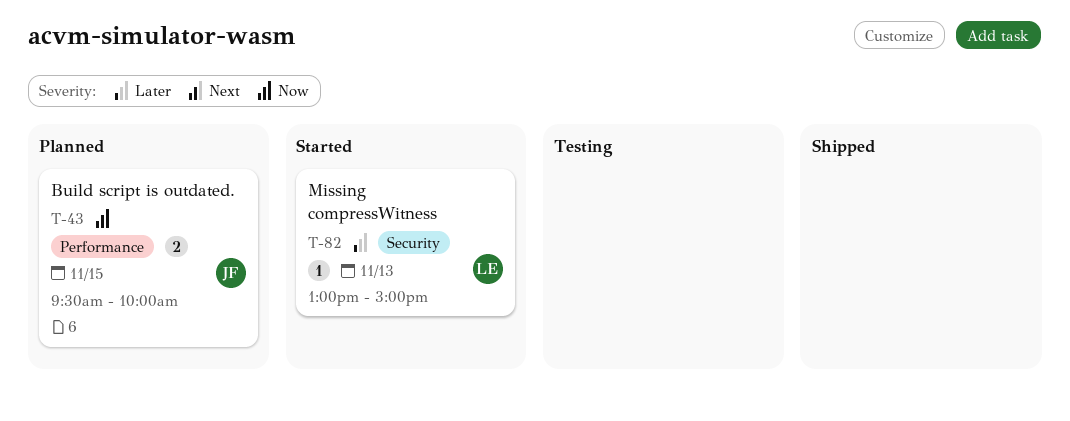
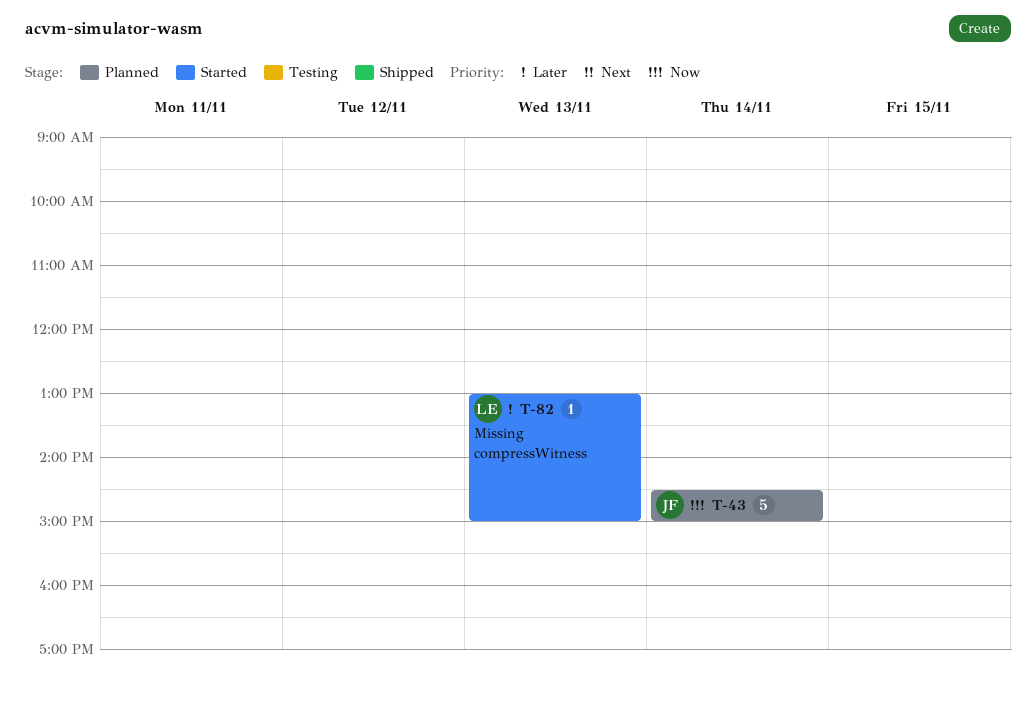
T-43, estimate: 2 -> 5
T-43, day: Nov 15 -> Nov 14
T-43, begins: 09:30 -> 14:30
T-43, ends: 10:00 -> 15:00

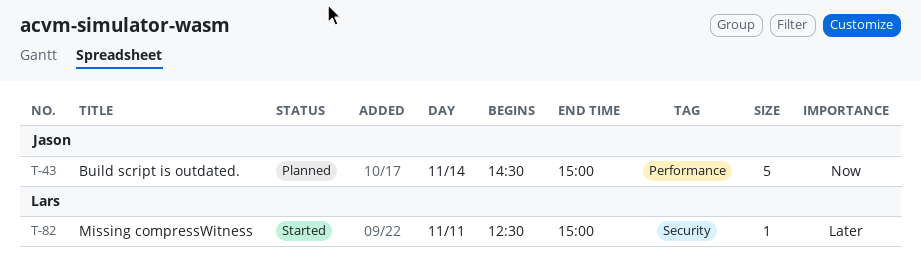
T-82, day: Nov 13 -> Nov 11
T-82, begins: 13:00 -> 12:30

